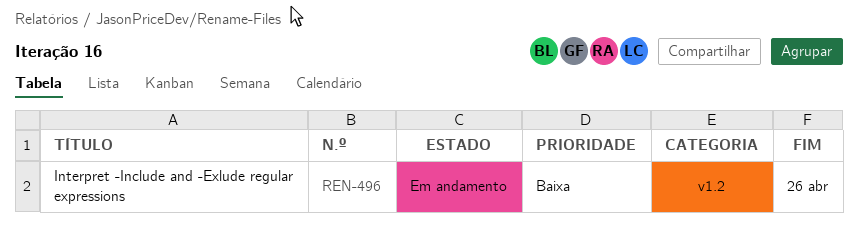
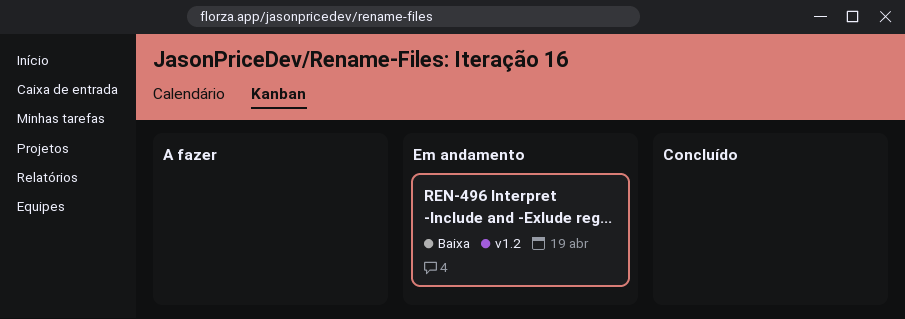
REN-496, due: Apr 26 -> Apr 19

